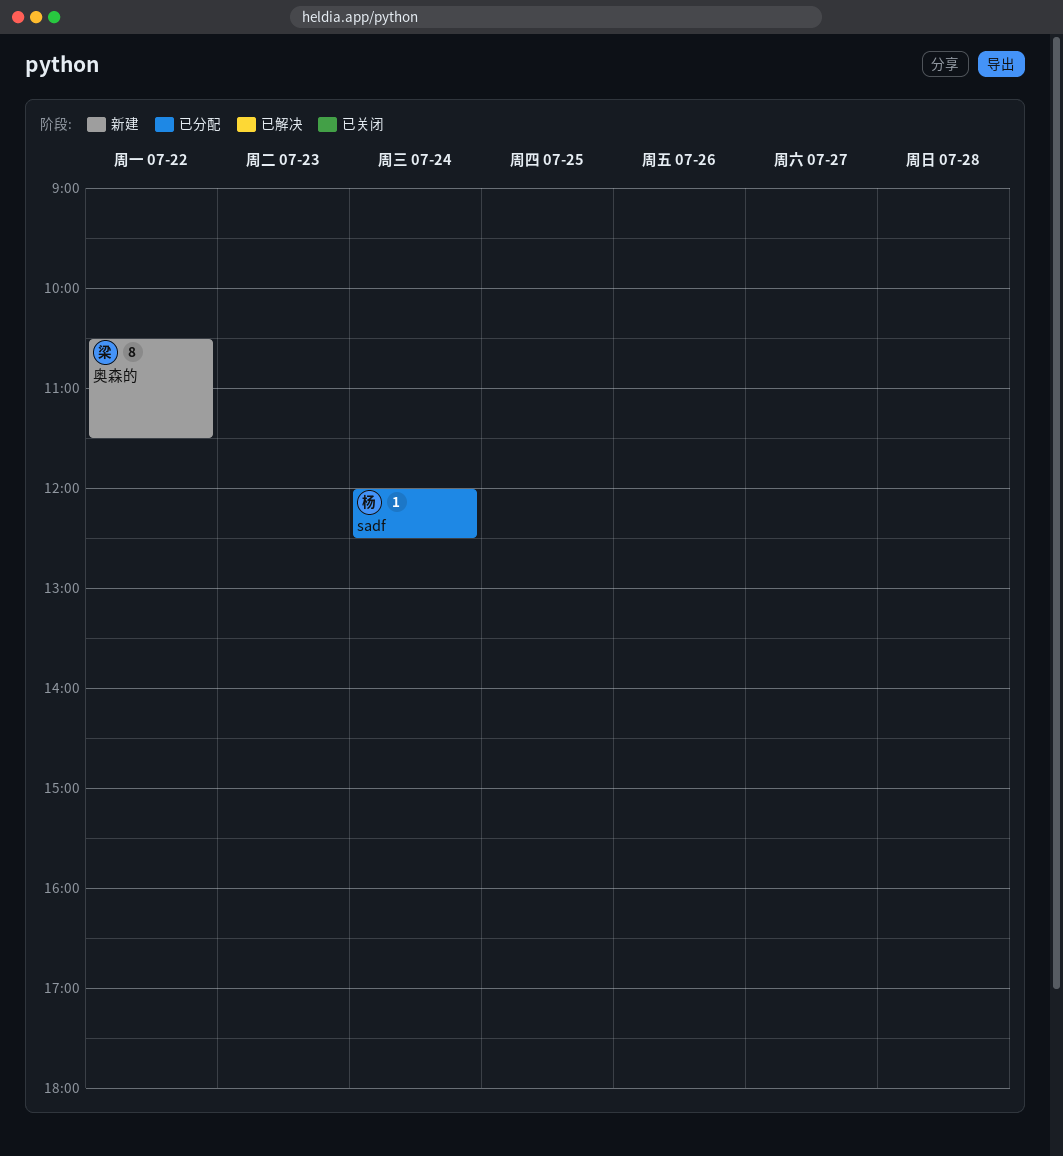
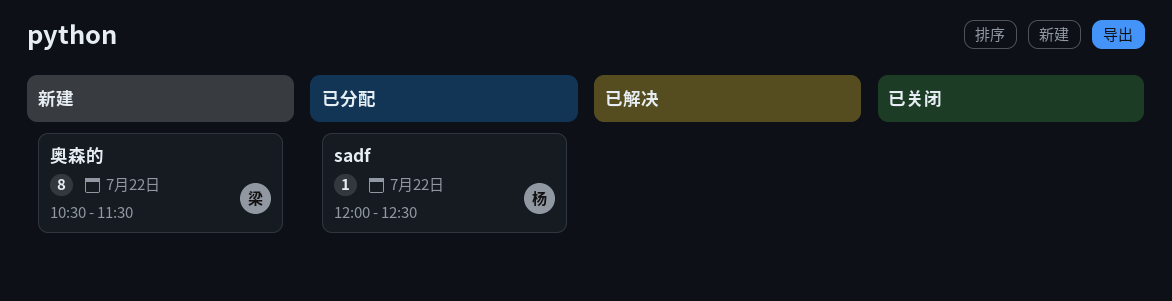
sadf, day: Jul 24 -> Jul 22

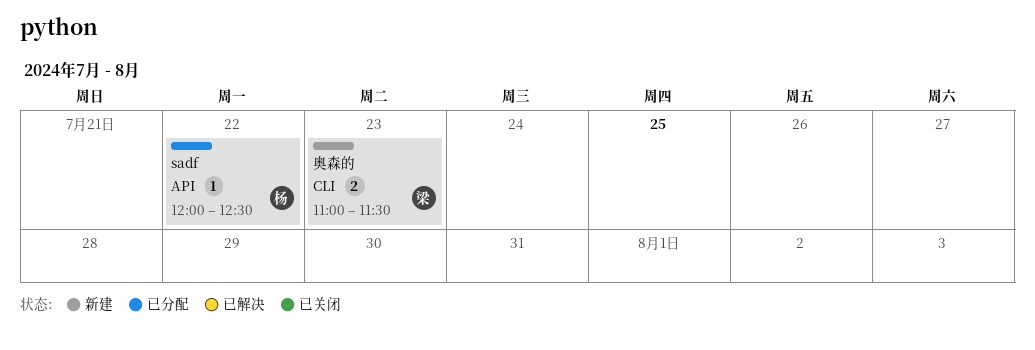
奥森的, estimate: 8 -> 2
奥森的, day: Jul 22 -> Jul 23
奥森的, begins: 10:30 -> 11:00

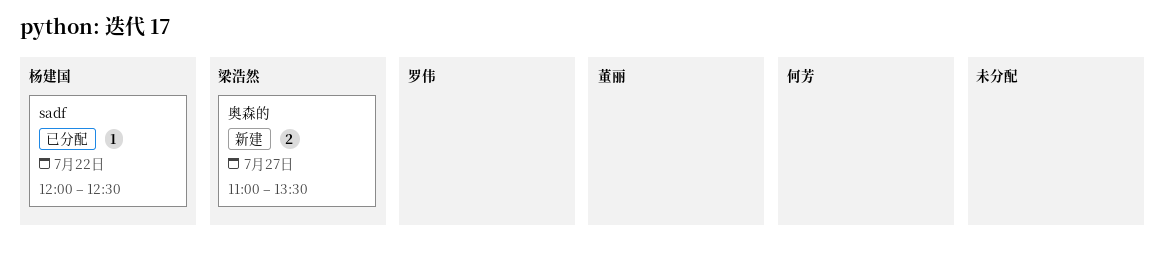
奥森的, day: Jul 23 -> Jul 27
奥森的, ends: 11:30 -> 13:30

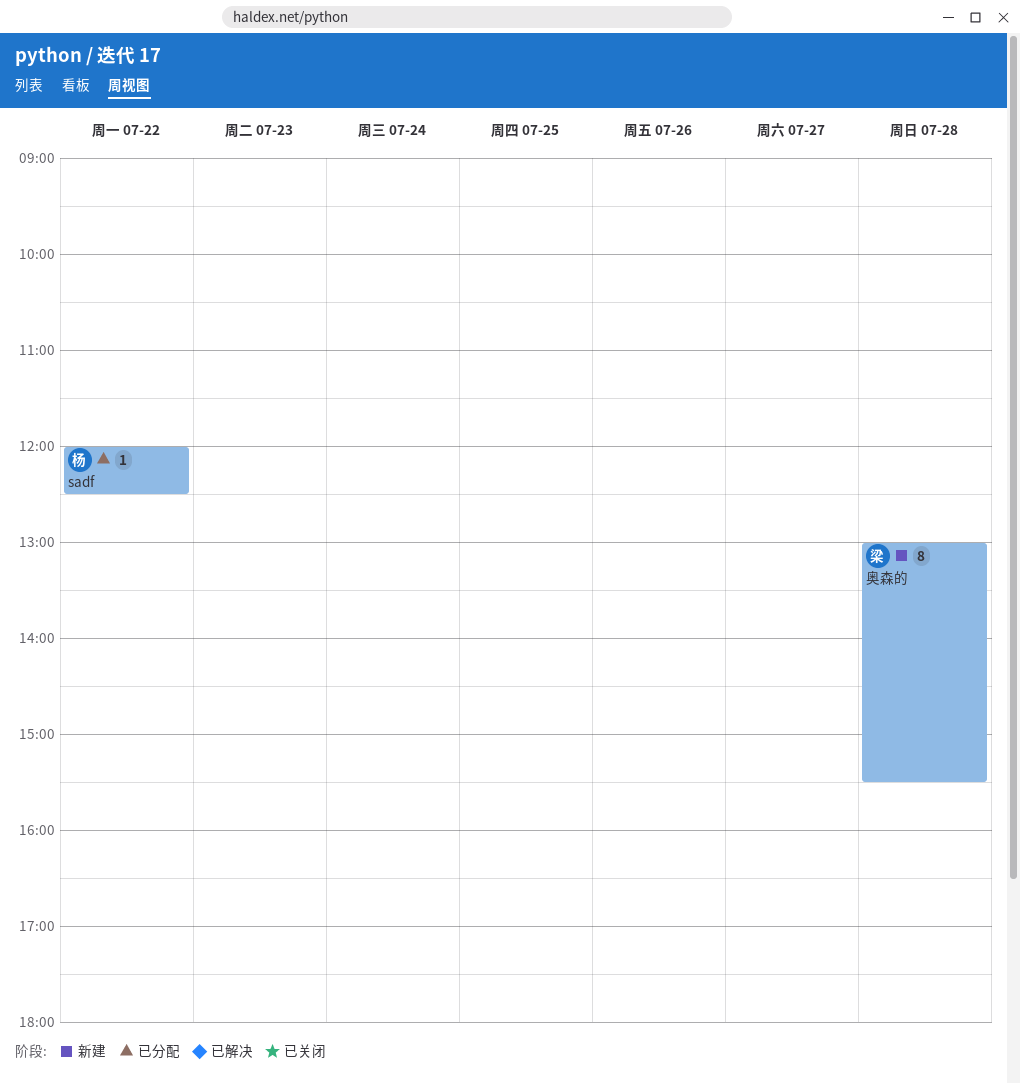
奥森的, estimate: 2 -> 8
奥森的, day: Jul 27 -> Jul 28
奥森的, begins: 11:00 -> 13:00
奥森的, ends: 13:30 -> 15:30

